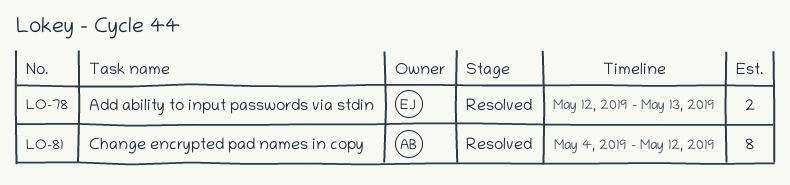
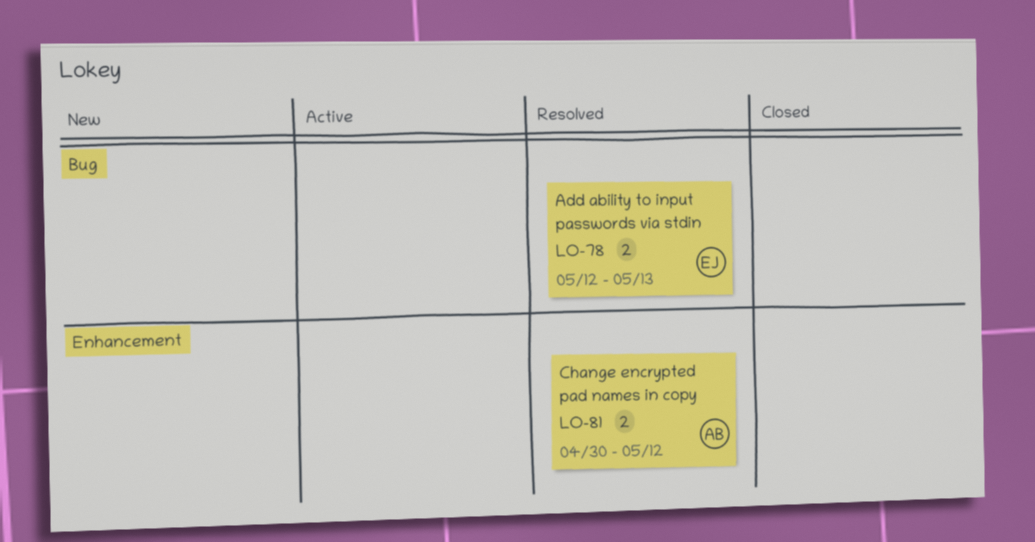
LO-81, estimate: 8 -> 2
LO-81, start: May 4 -> Apr 30

